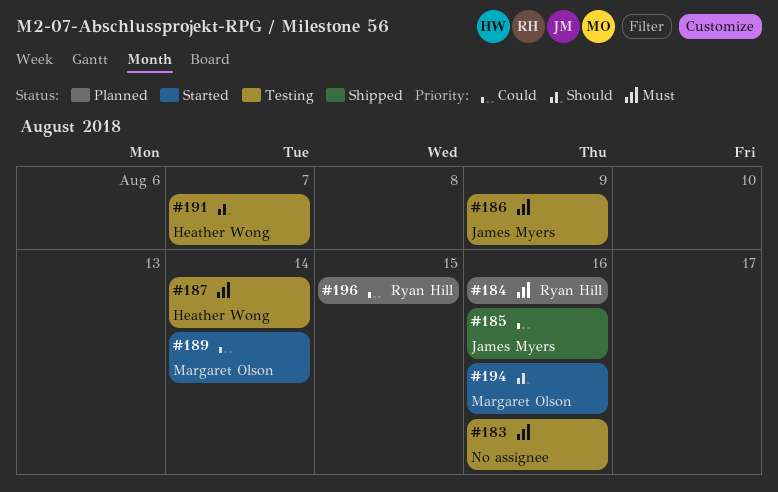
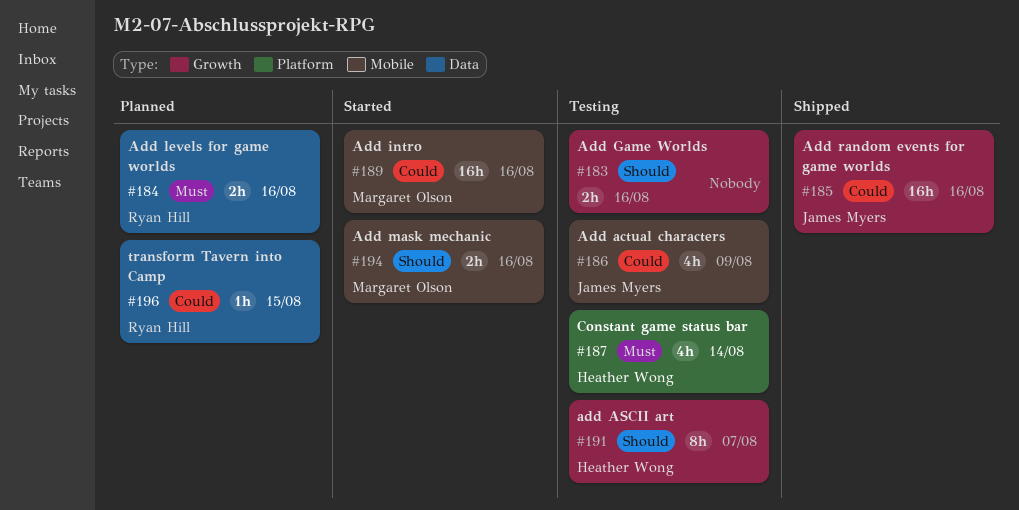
#183, priority: Must -> Should
#186, priority: Must -> Could
#189, due: Aug 14 -> Aug 16

